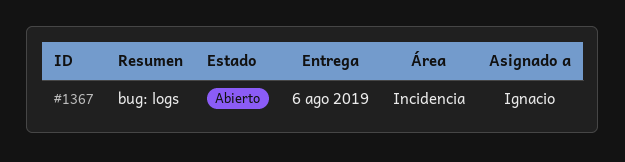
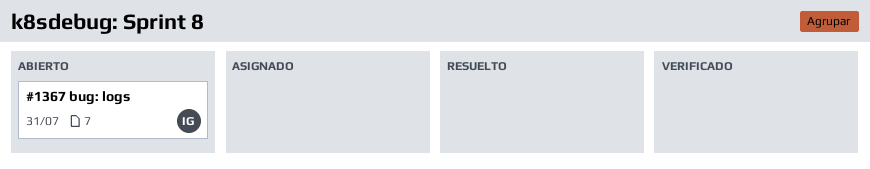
#1367, due: Aug 6 -> Jul 31

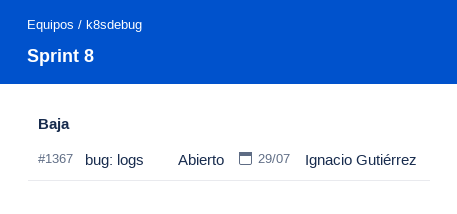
#1367, due: Jul 31 -> Jul 29

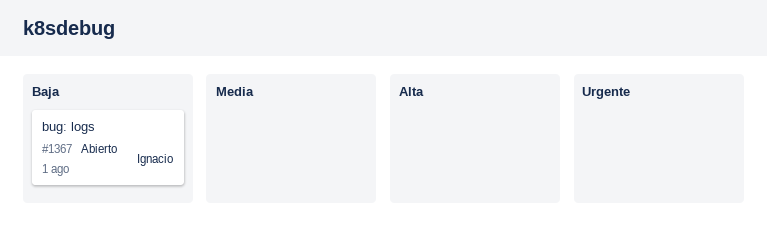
#1367, due: Jul 29 -> Aug 1

